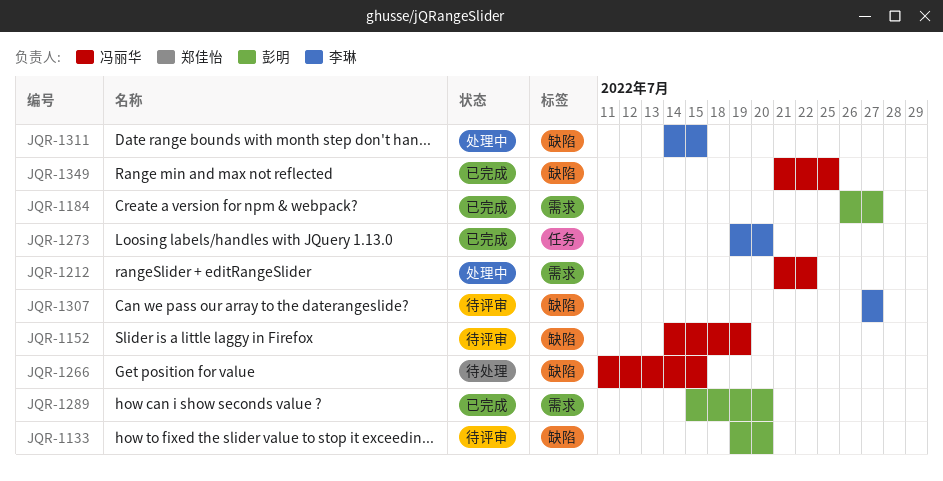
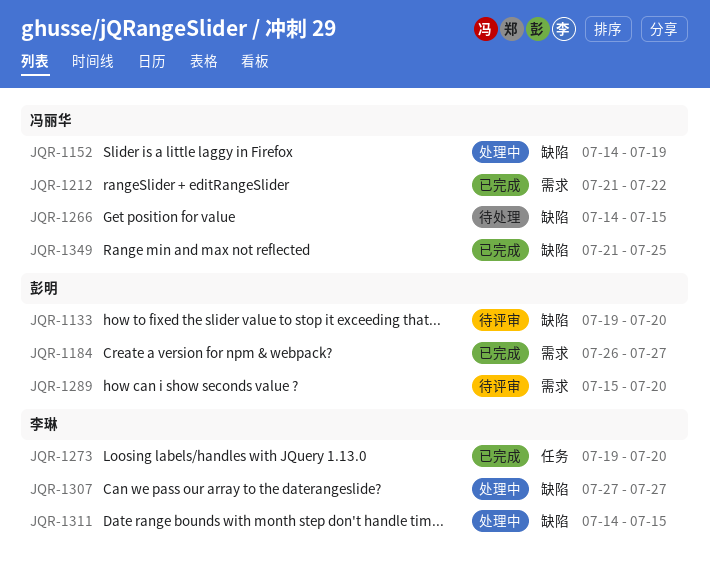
JQR-1152, status: 待评审 -> 处理中
JQR-1212, status: 处理中 -> 已完成
JQR-1266, start: Jul 11 -> Jul 14
JQR-1289, status: 已完成 -> 待评审
JQR-1307, status: 待评审 -> 处理中

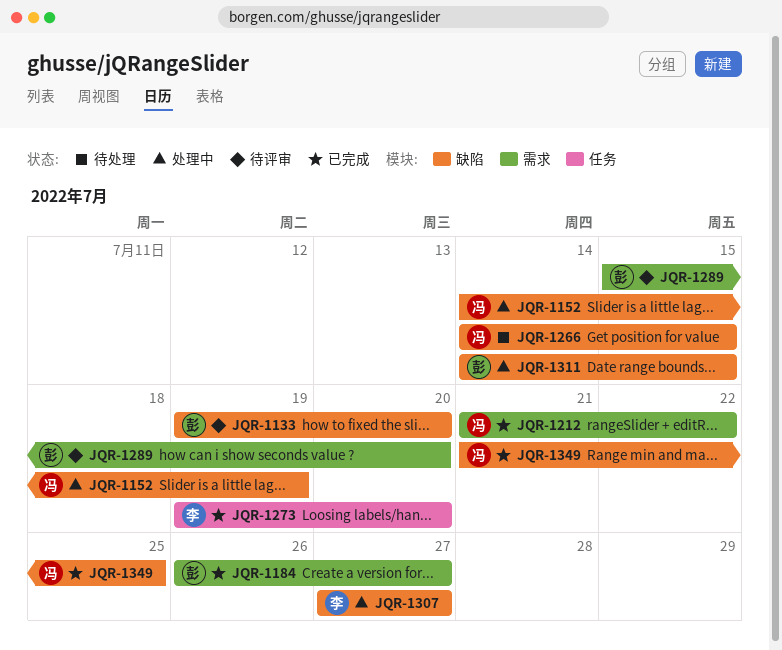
JQR-1311, owner: 李琳 -> 彭明

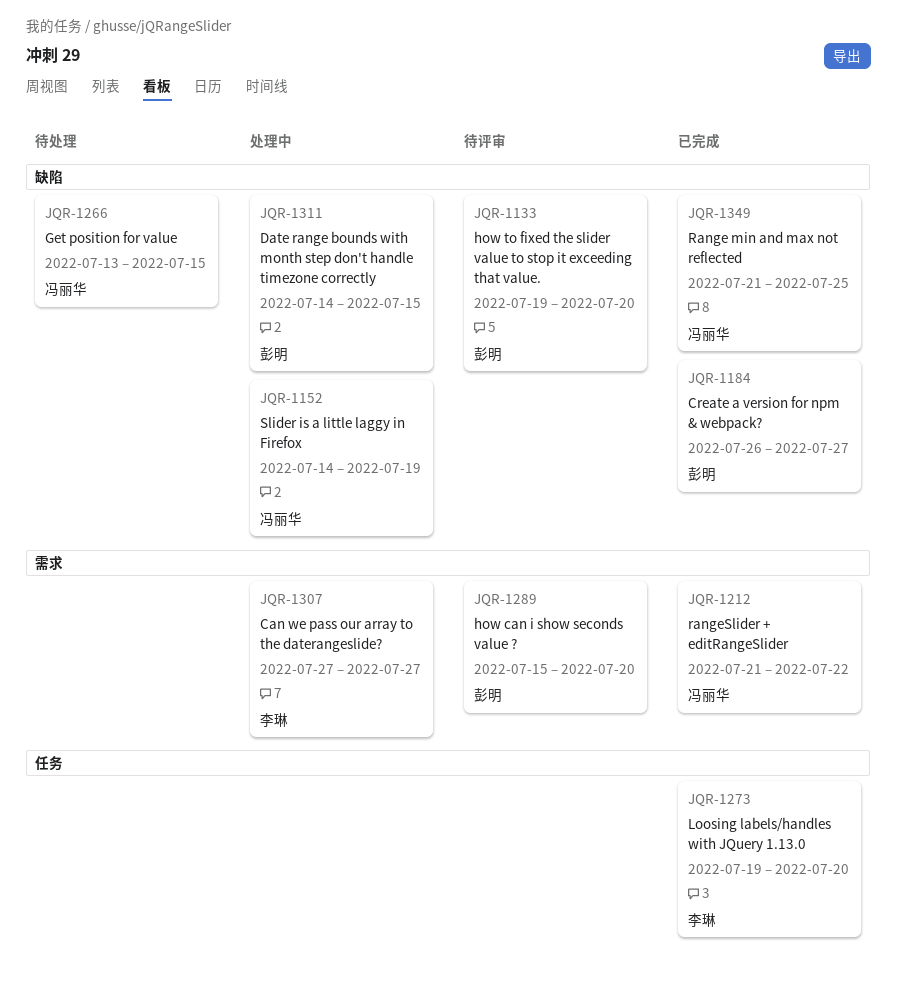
JQR-1184, label: 需求 -> 缺陷
JQR-1266, start: Jul 14 -> Jul 13
JQR-1307, label: 缺陷 -> 需求

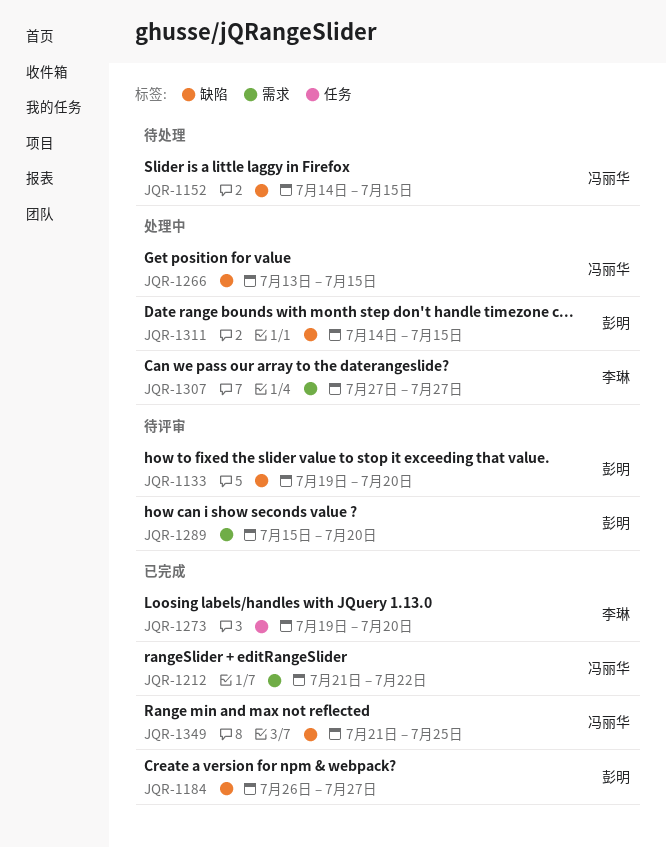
JQR-1152, status: 处理中 -> 待处理
JQR-1152, due: Jul 19 -> Jul 15
JQR-1266, status: 待处理 -> 处理中

